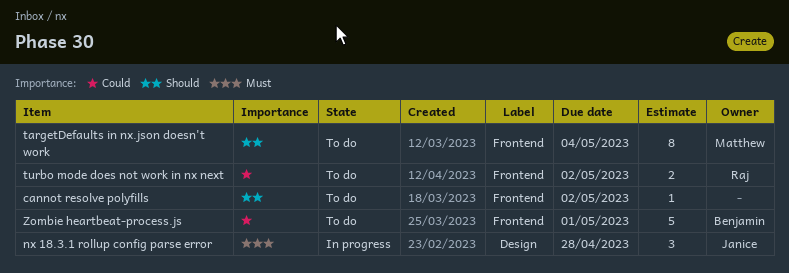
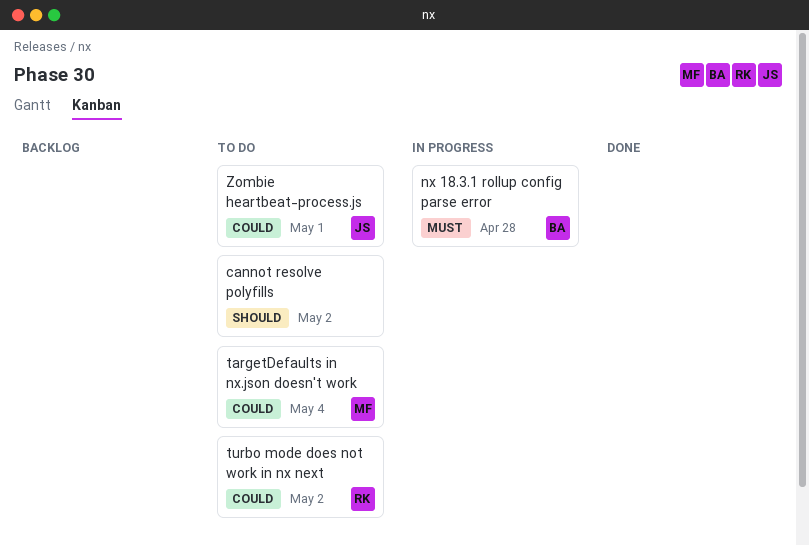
nx 18.3.1 rollup config parse error, owner: Janice -> Benjamin
targetDefaults in nx.json doesn't work, priority: Should -> Could
Zombie heartbeat-process.js, owner: Benjamin -> Janice

